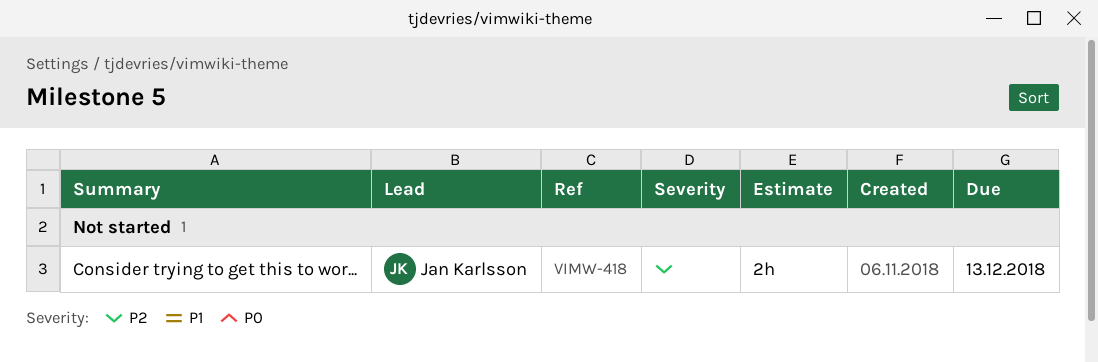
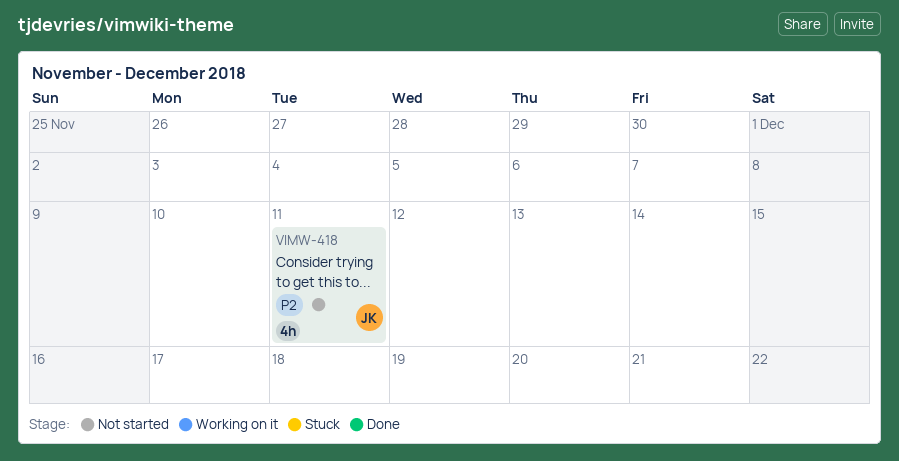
VIMW-418, estimate: 2h -> 4h
VIMW-418, due: Dec 13 -> Dec 11

